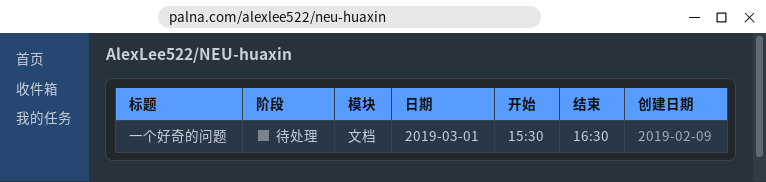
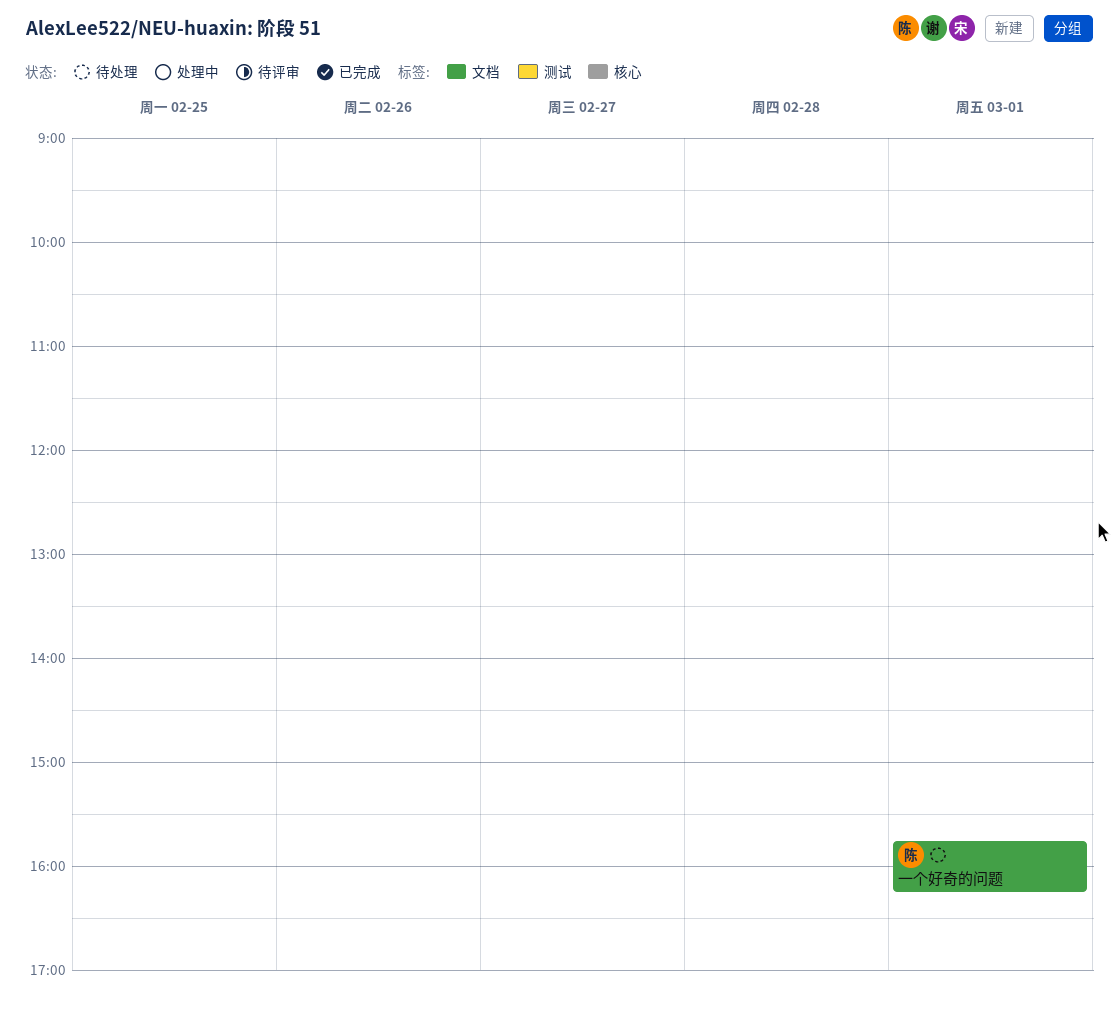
一个好奇的问题, begins: 15:30 -> 15:45
一个好奇的问题, ends: 16:30 -> 16:15

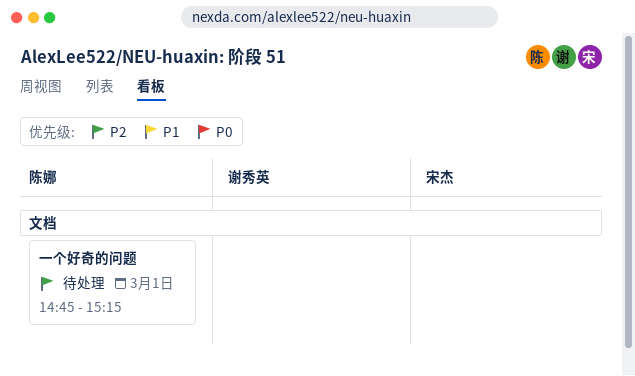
一个好奇的问题, begins: 15:45 -> 14:45
一个好奇的问题, ends: 16:15 -> 15:15

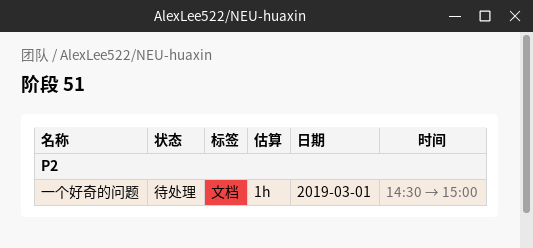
一个好奇的问题, begins: 14:45 -> 14:30
一个好奇的问题, ends: 15:15 -> 15:00

